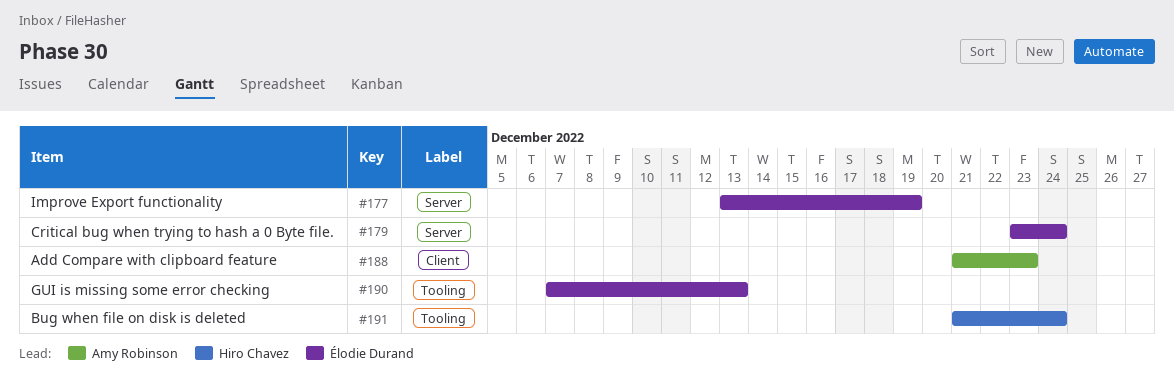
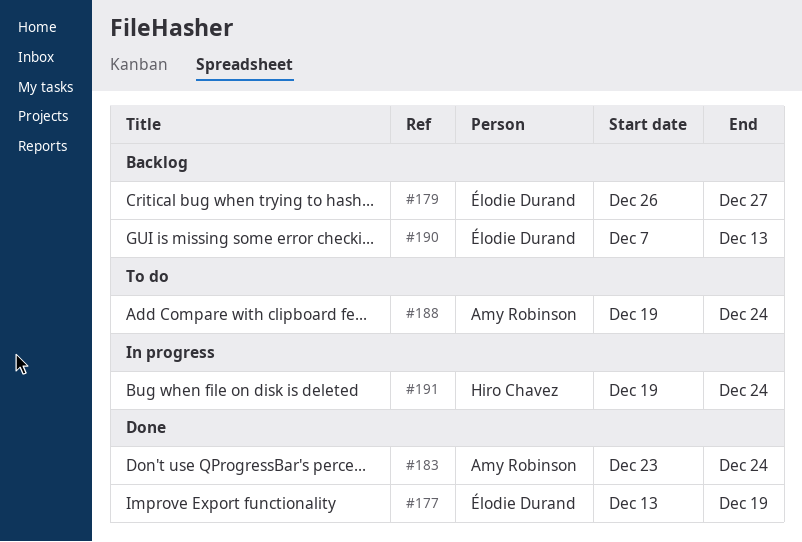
#179, start: Dec 23 -> Dec 26
#179, due: Dec 24 -> Dec 27
#183: none -> present
#188, start: Dec 21 -> Dec 19
#188, due: Dec 23 -> Dec 24
#191, start: Dec 21 -> Dec 19

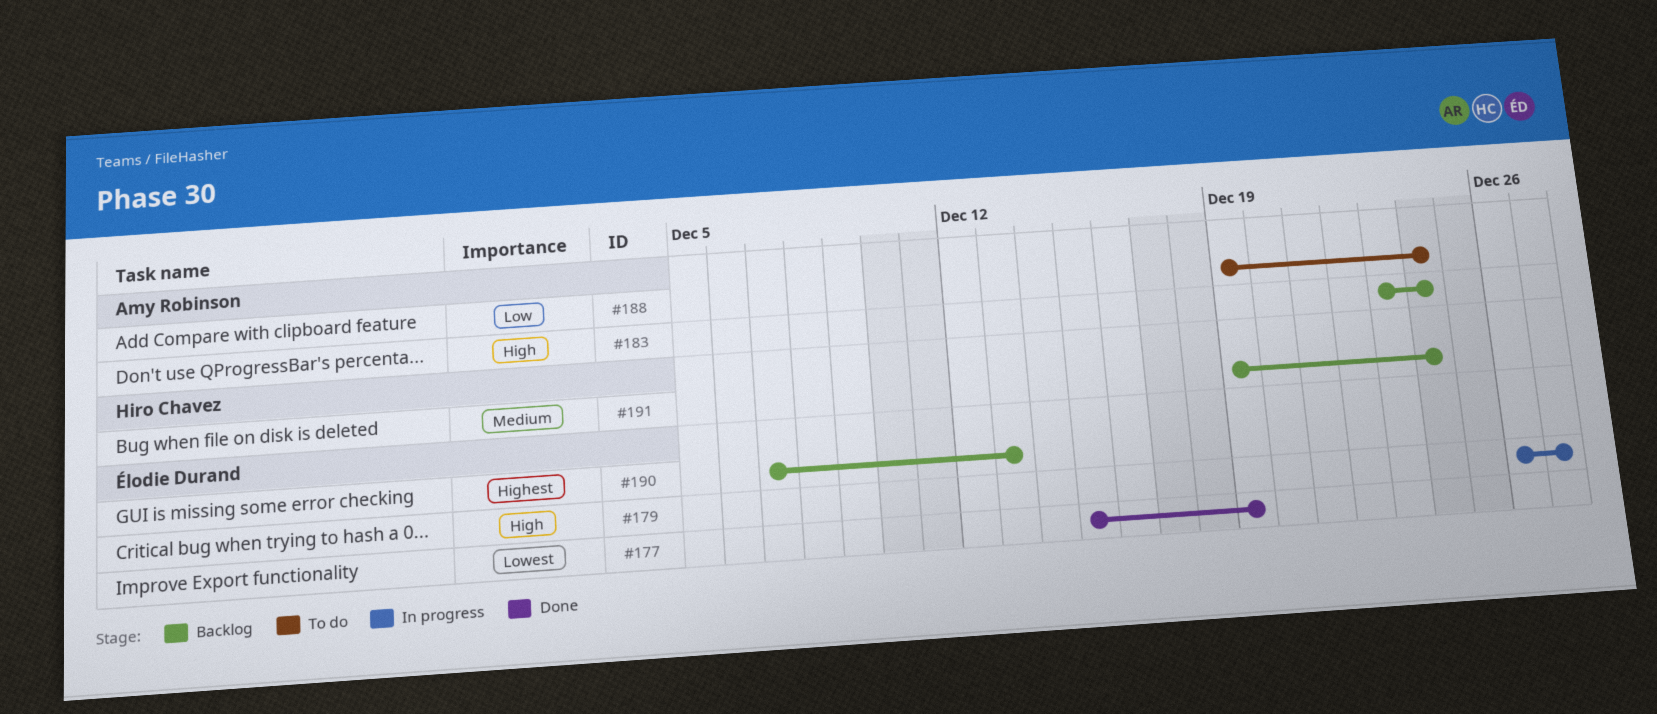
#177, start: Dec 13 -> Dec 15
#179, status: Backlog -> In progress
#183, status: Done -> Backlog
#191, status: In progress -> Backlog

